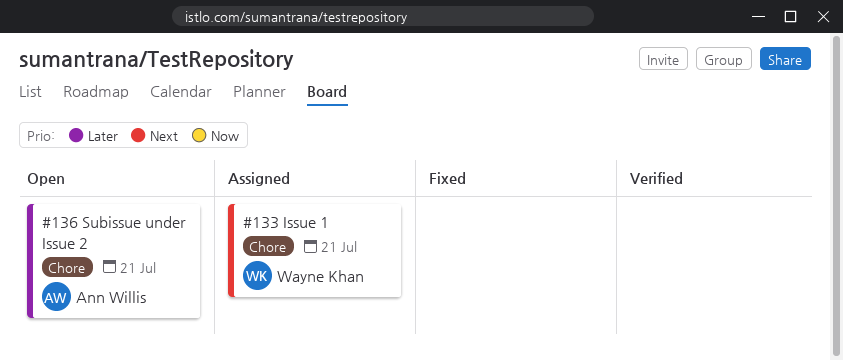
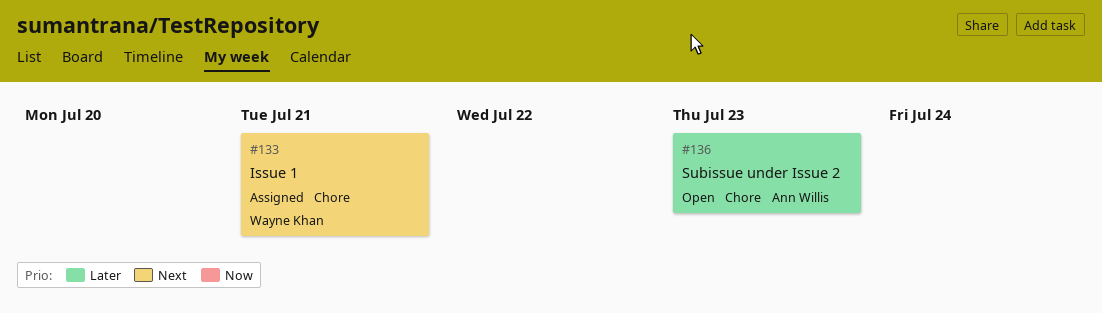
#136, due: Jul 21 -> Jul 23

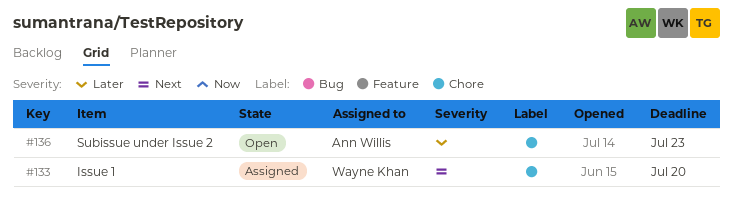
#133, due: Jul 21 -> Jul 20

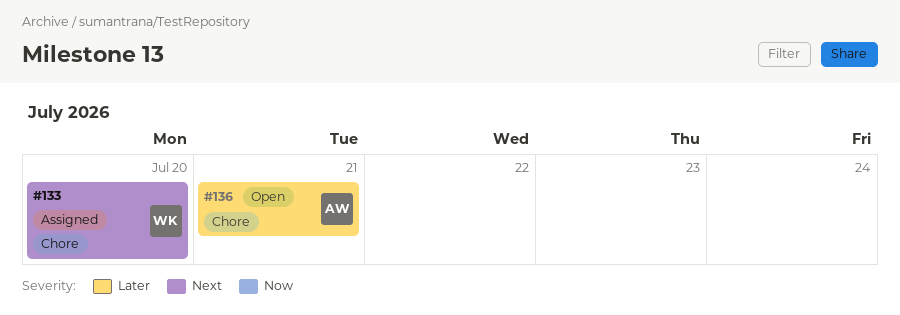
#136, due: Jul 23 -> Jul 21

